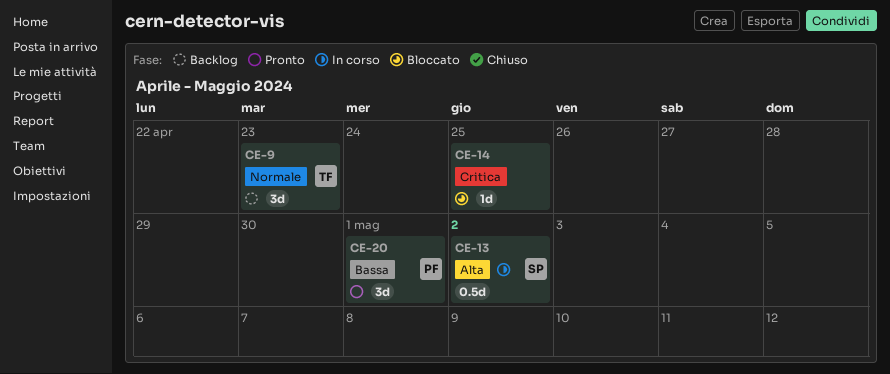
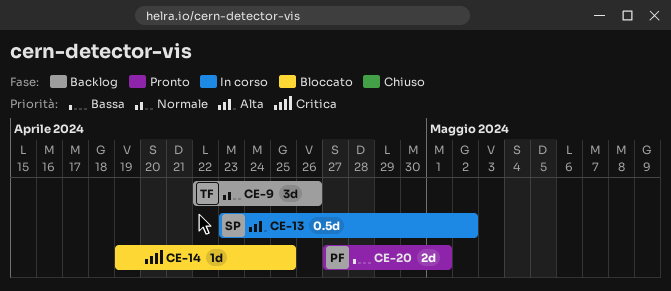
CE-9, due: Apr 23 -> Apr 26
CE-20, estimate: 3d -> 2d

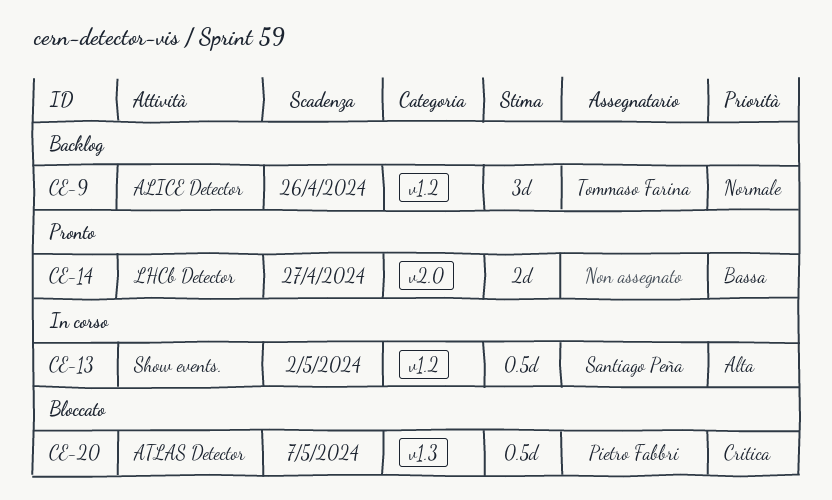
CE-14, status: Bloccato -> Pronto
CE-14, priority: Critica -> Bassa
CE-14, estimate: 1d -> 2d
CE-14, due: Apr 25 -> Apr 27
CE-20, status: Pronto -> Bloccato
CE-20, priority: Bassa -> Critica
CE-20, estimate: 2d -> 0.5d
CE-20, due: May 1 -> May 7

